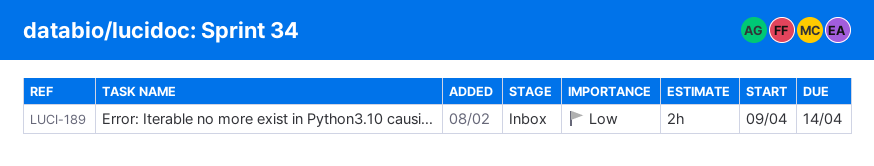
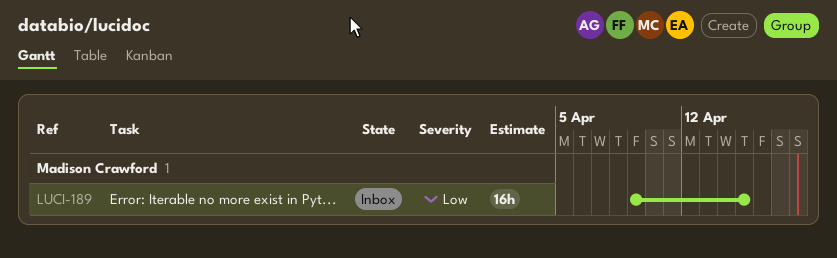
LUCI-189, estimate: 2h -> 16h
LUCI-189, due: Apr 14 -> Apr 15

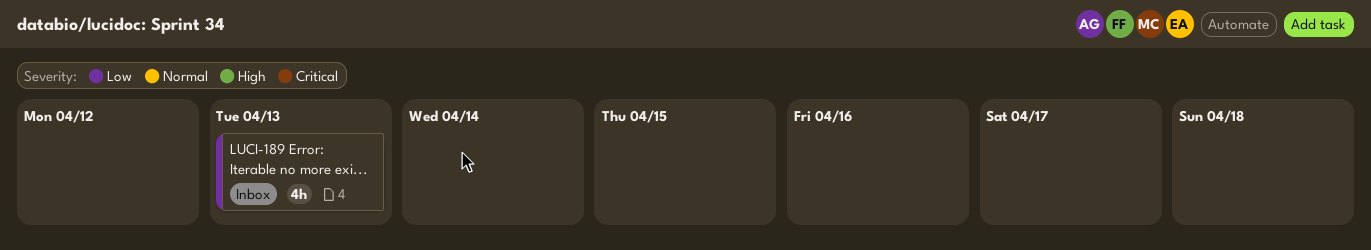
LUCI-189, estimate: 16h -> 4h
LUCI-189, due: Apr 15 -> Apr 13

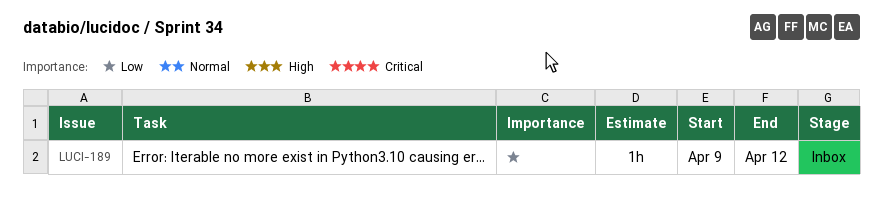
LUCI-189, estimate: 4h -> 1h
LUCI-189, due: Apr 13 -> Apr 12

